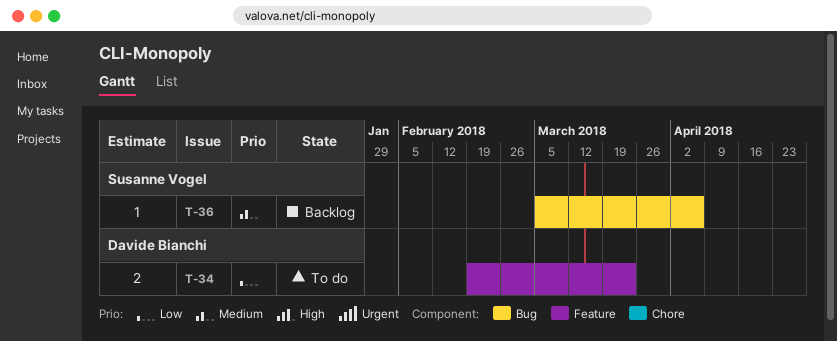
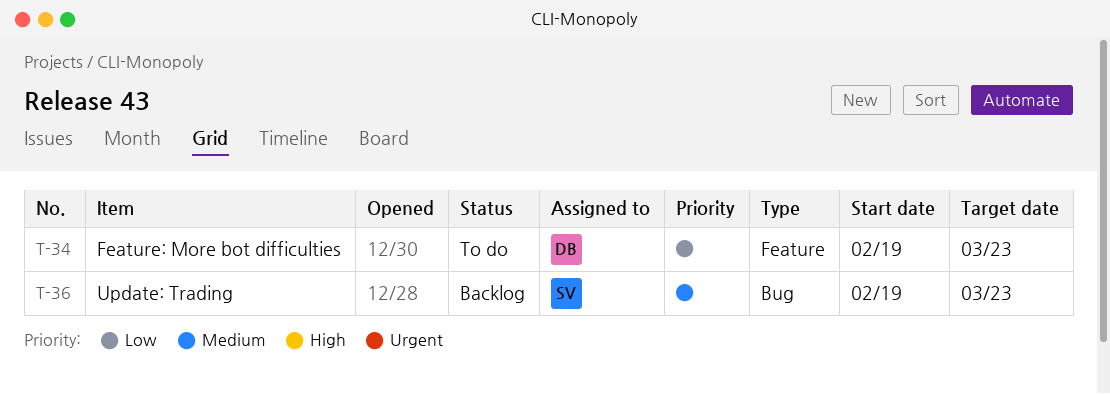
T-36, start: Mar 5 -> Feb 19
T-36, due: Apr 6 -> Mar 23

